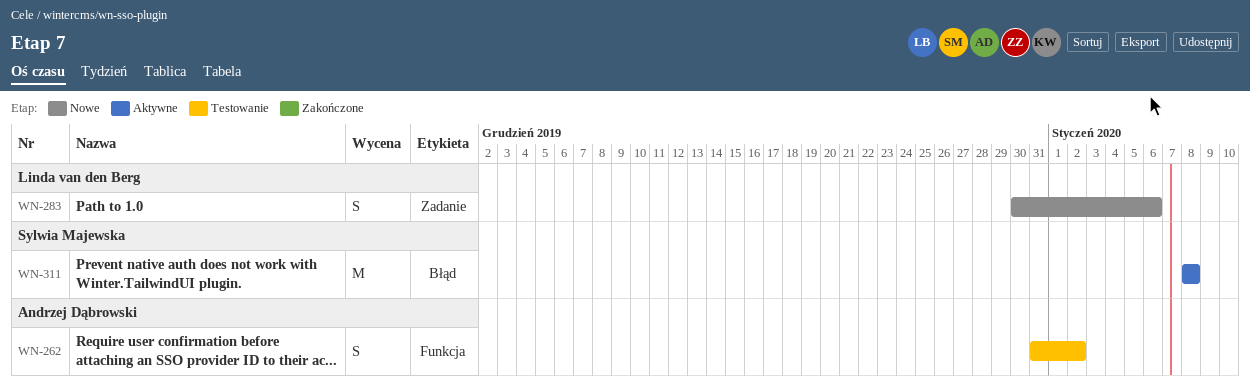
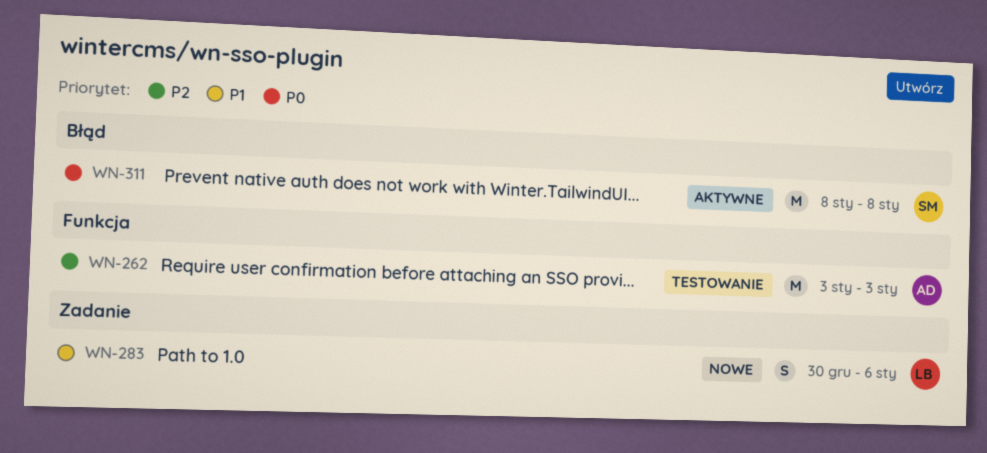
WN-262, estimate: S -> M
WN-262, start: Dec 31 -> Jan 3
WN-262, due: Jan 2 -> Jan 3

